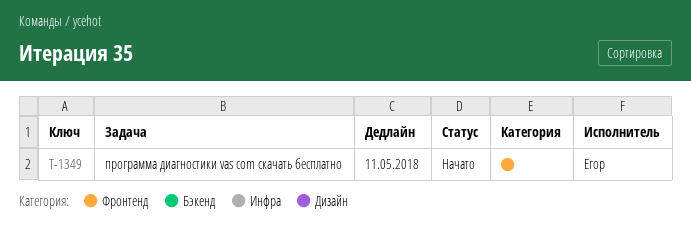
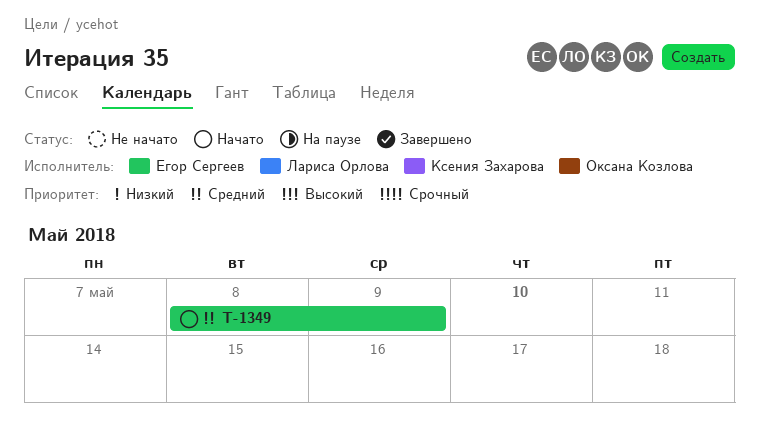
T-1349, due: May 11 -> May 9

